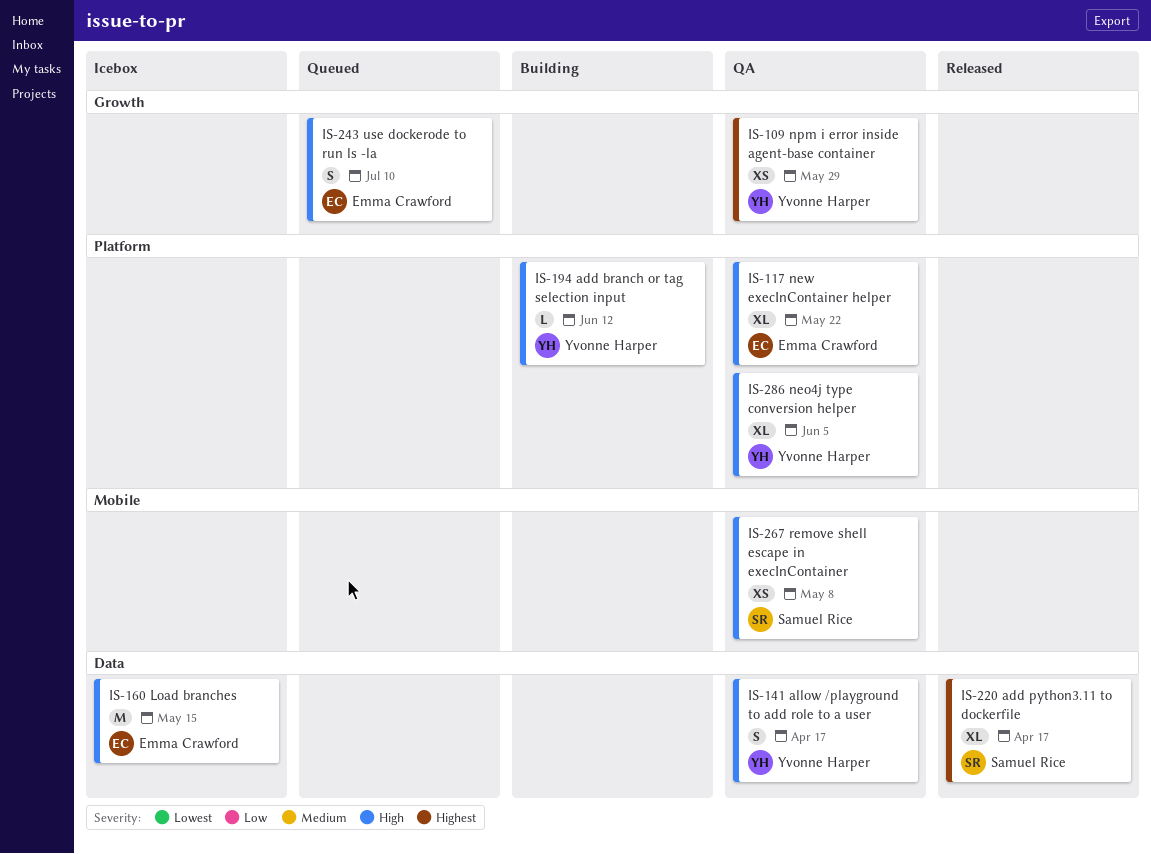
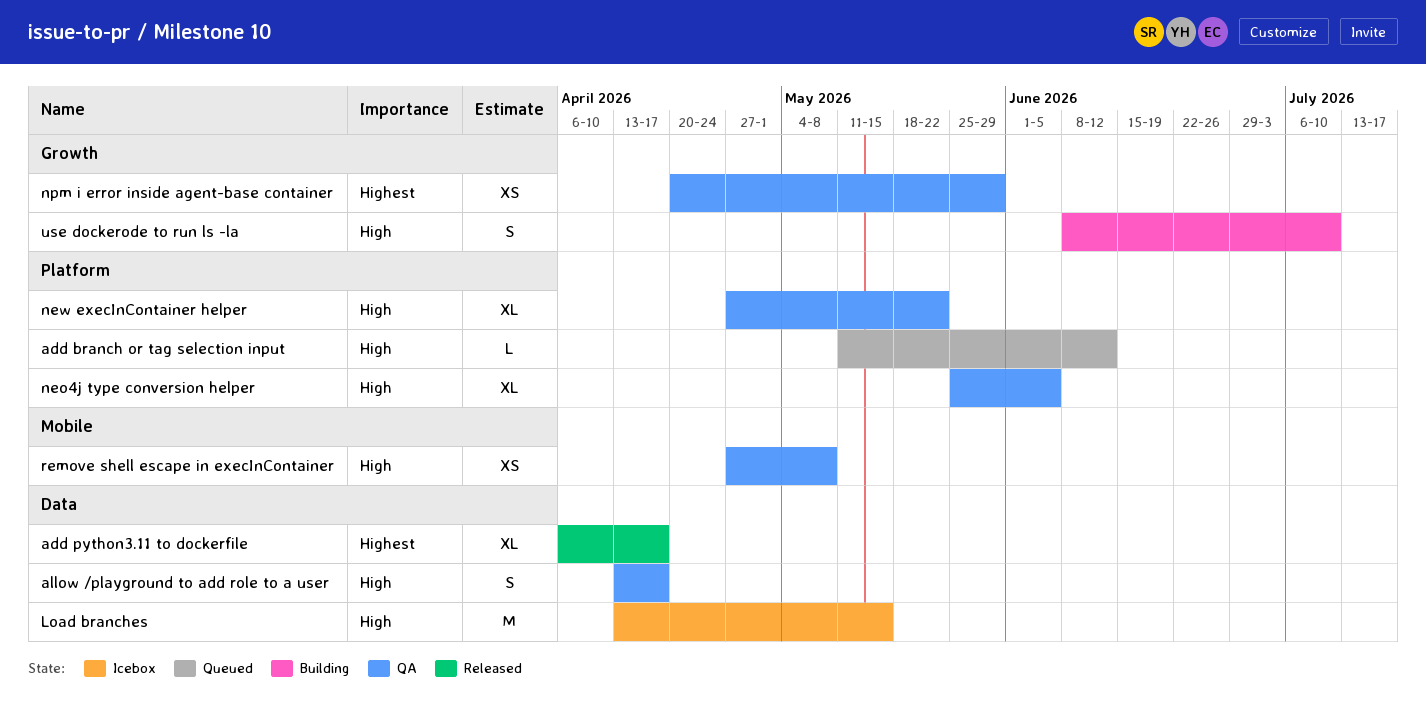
add branch or tag selection input, status: Building -> Queued
use dockerode to run ls -la, status: Queued -> Building

